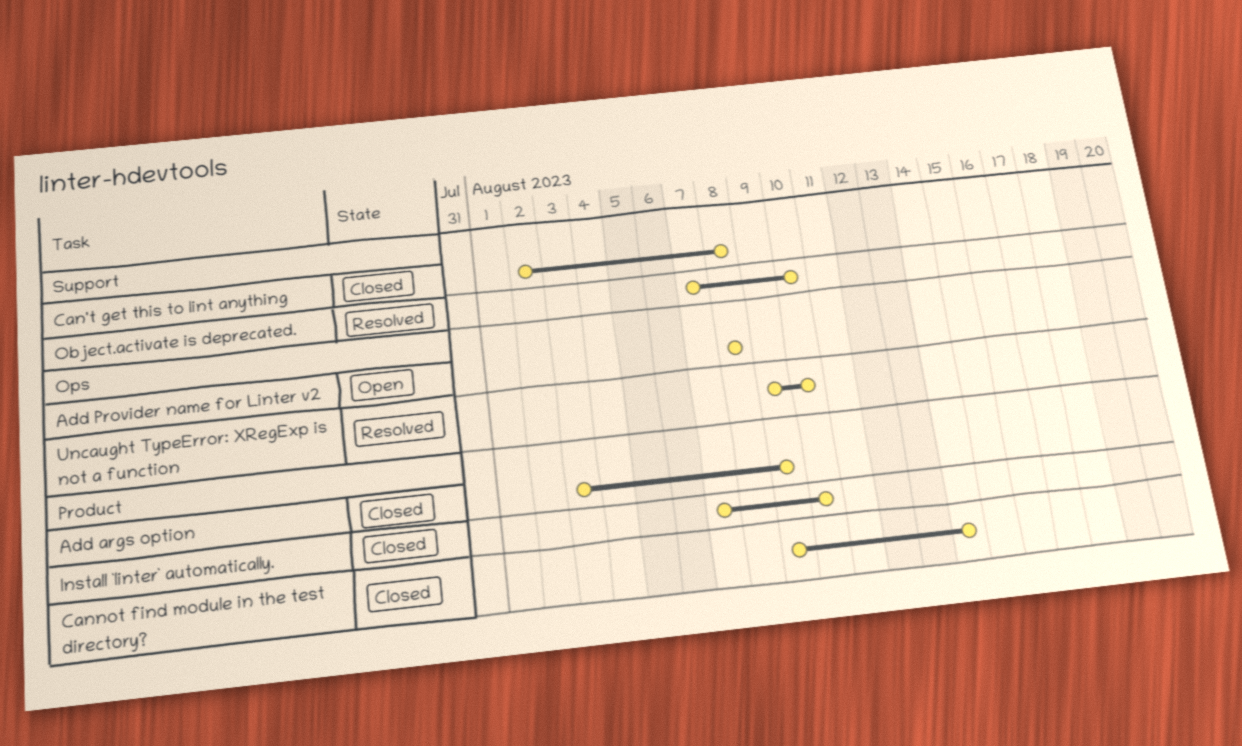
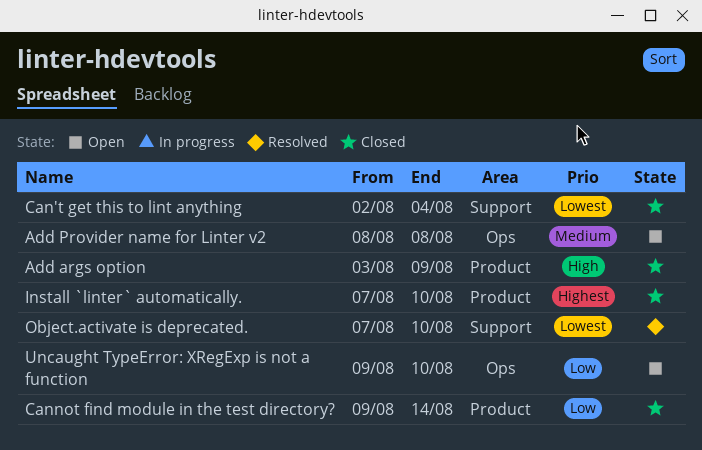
Can't get this to lint anything, due: Aug 8 -> Aug 4
Uncaught TypeError: XRegExp is not a function, status: Resolved -> Open

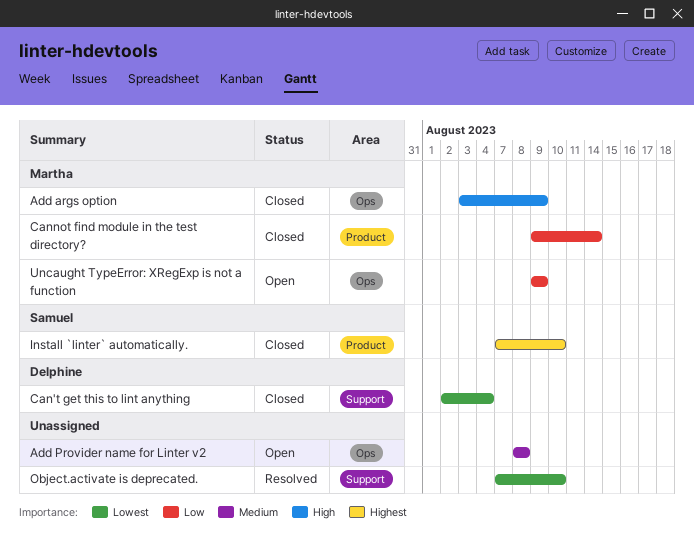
Add args option, label: Product -> Ops
Uncaught TypeError: XRegExp is not a function, due: Aug 10 -> Aug 9

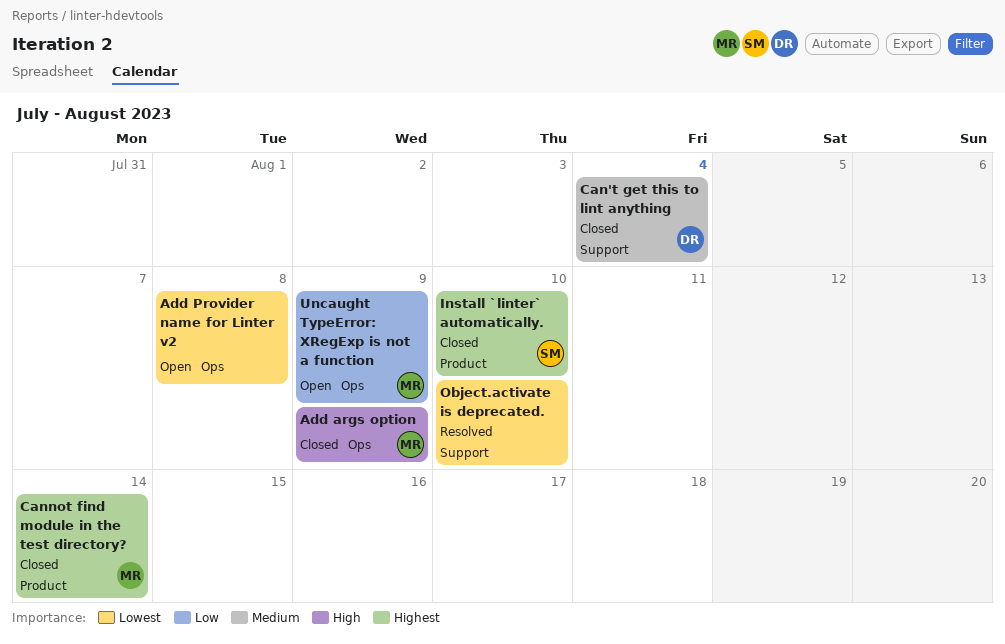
Add Provider name for Linter v2, priority: Medium -> Lowest
Can't get this to lint anything, priority: Lowest -> Medium
Cannot find module in the test directory?, priority: Low -> Highest

